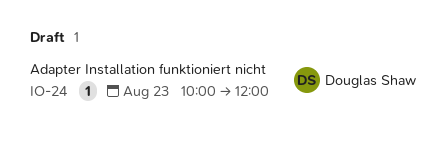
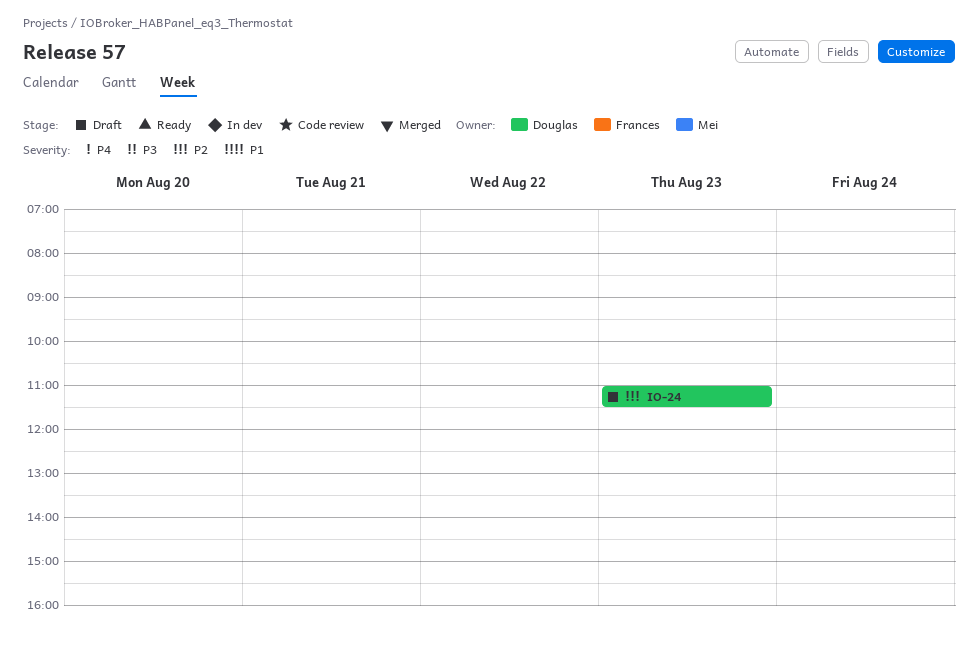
IO-24, begins: 10:00 -> 11:00
IO-24, ends: 12:00 -> 11:30

